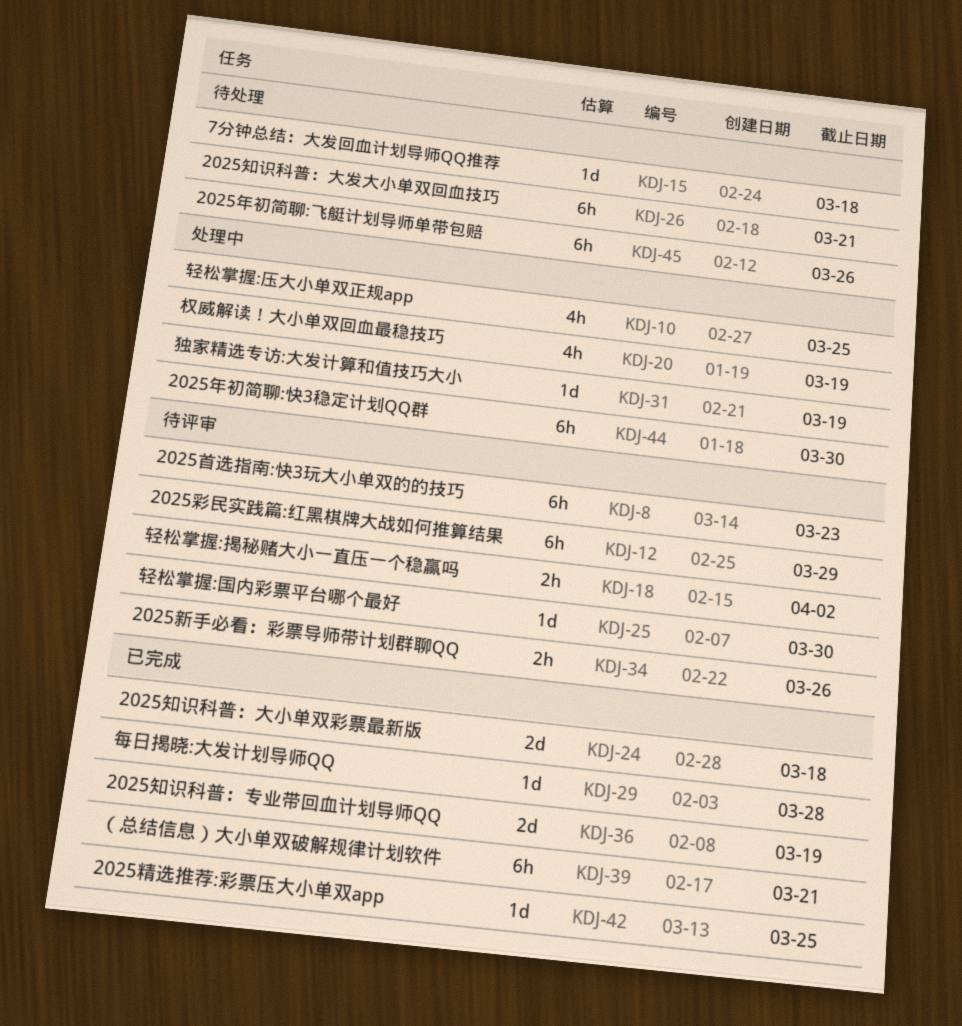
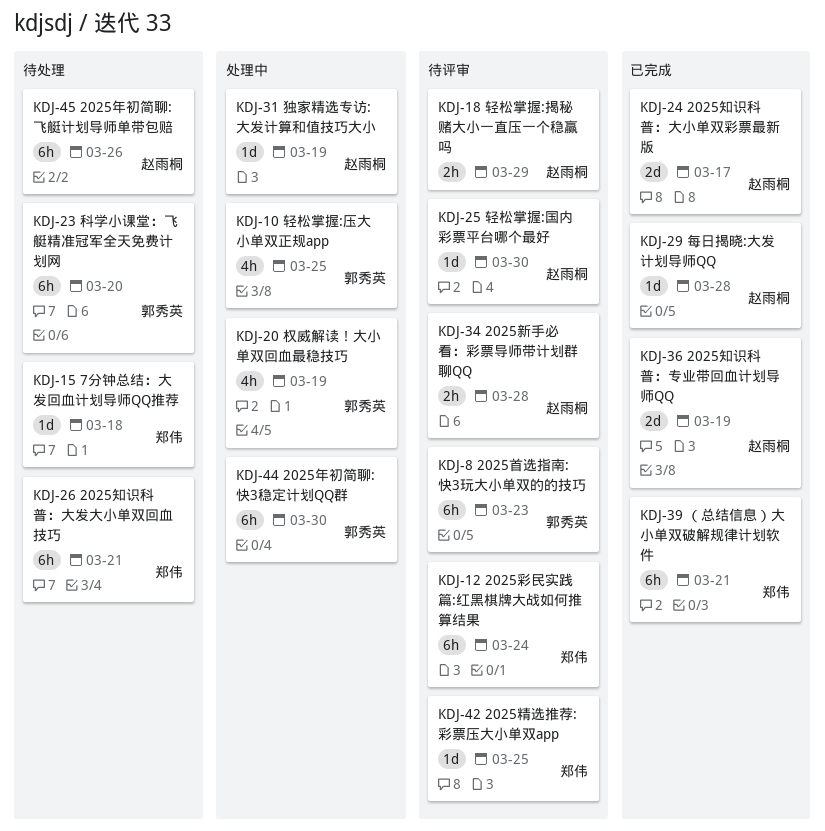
KDJ-12, due: Mar 29 -> Mar 24
KDJ-18, due: Apr 2 -> Mar 29
KDJ-23: none -> present
KDJ-24, due: Mar 18 -> Mar 17
KDJ-34, due: Mar 26 -> Mar 28
KDJ-42, status: 已完成 -> 待评审

